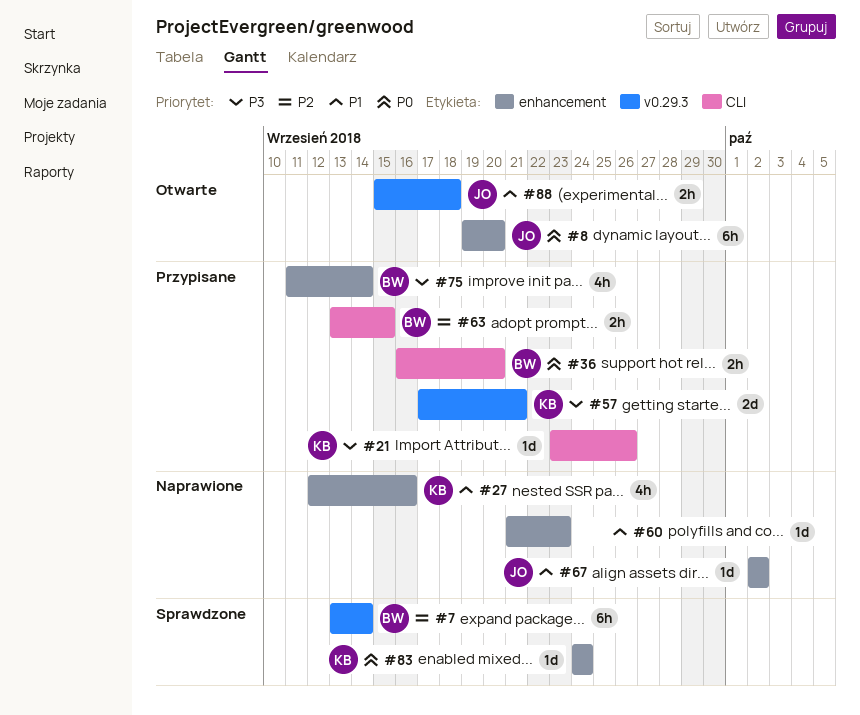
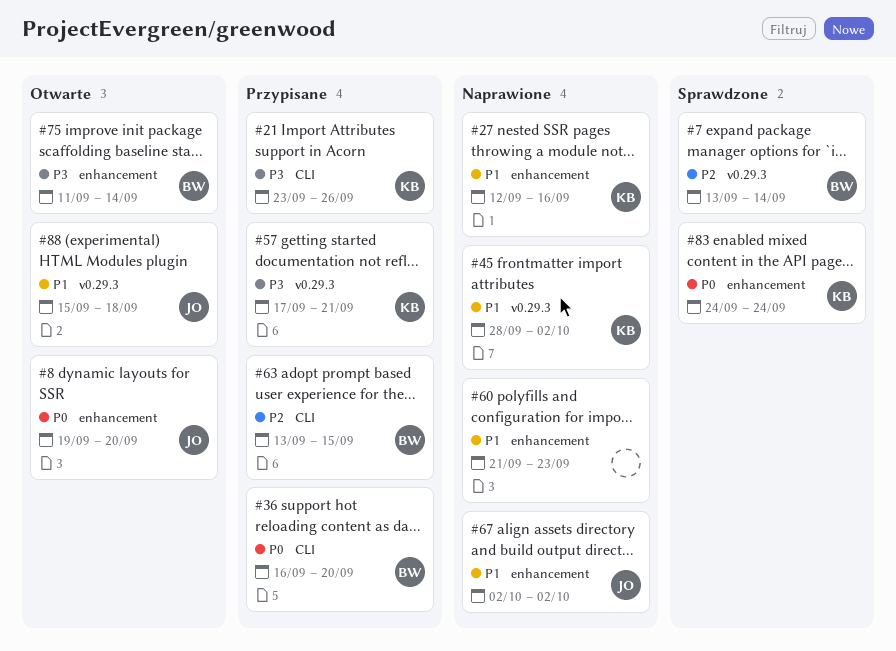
#45: none -> present
#75, status: Przypisane -> Otwarte

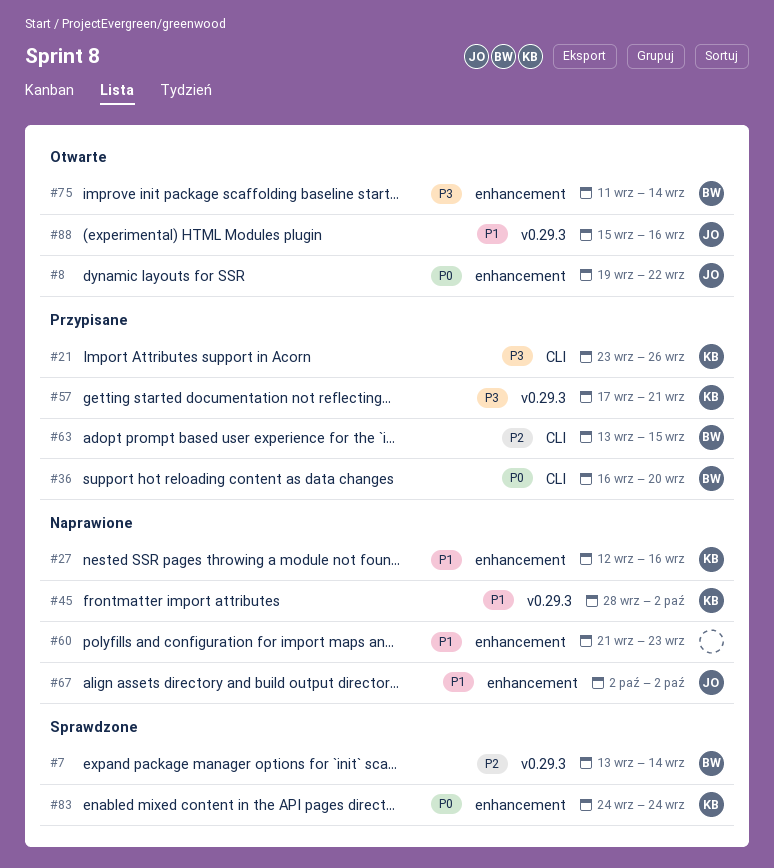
#8, due: Sep 20 -> Sep 22
#88, due: Sep 18 -> Sep 16

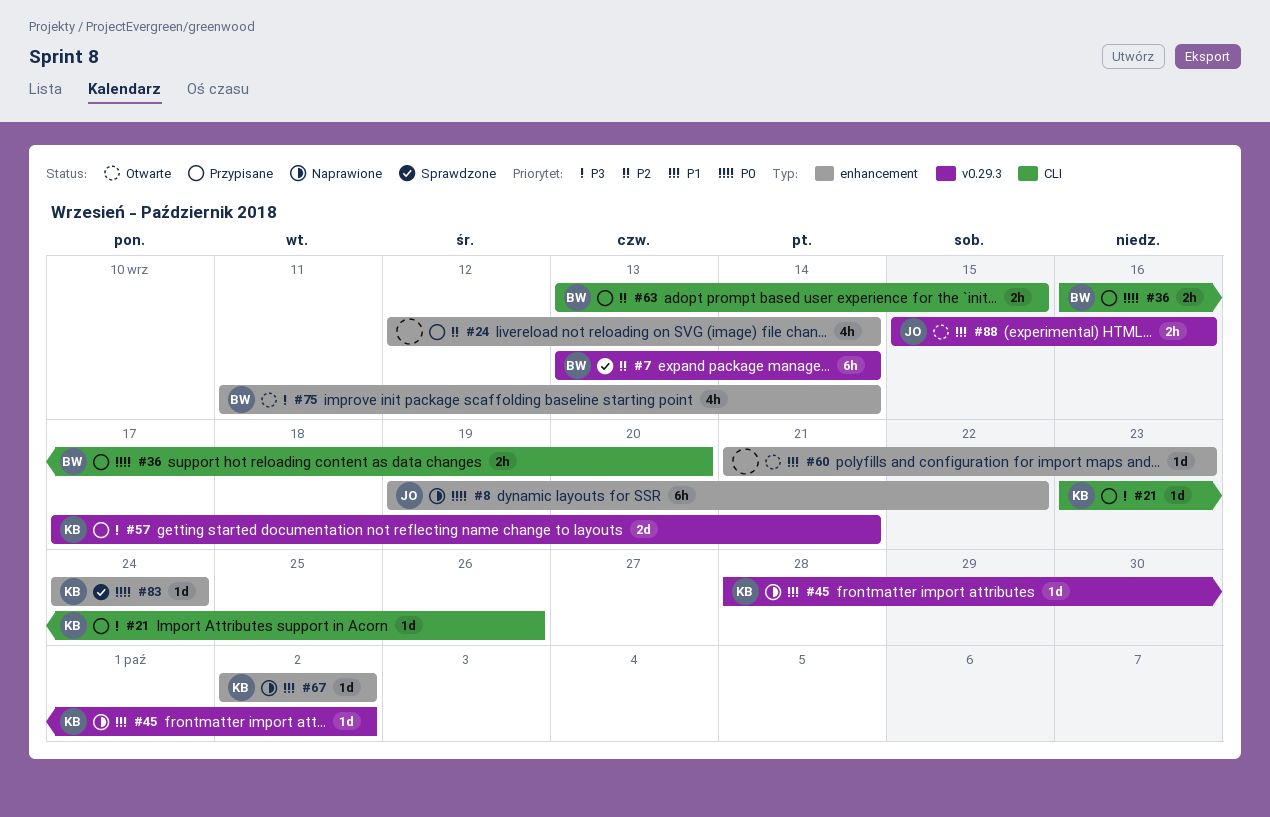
#8, status: Otwarte -> Naprawione
#24: none -> present
#27: present -> none
#60, status: Naprawione -> Otwarte
#67, owner: JO -> KB

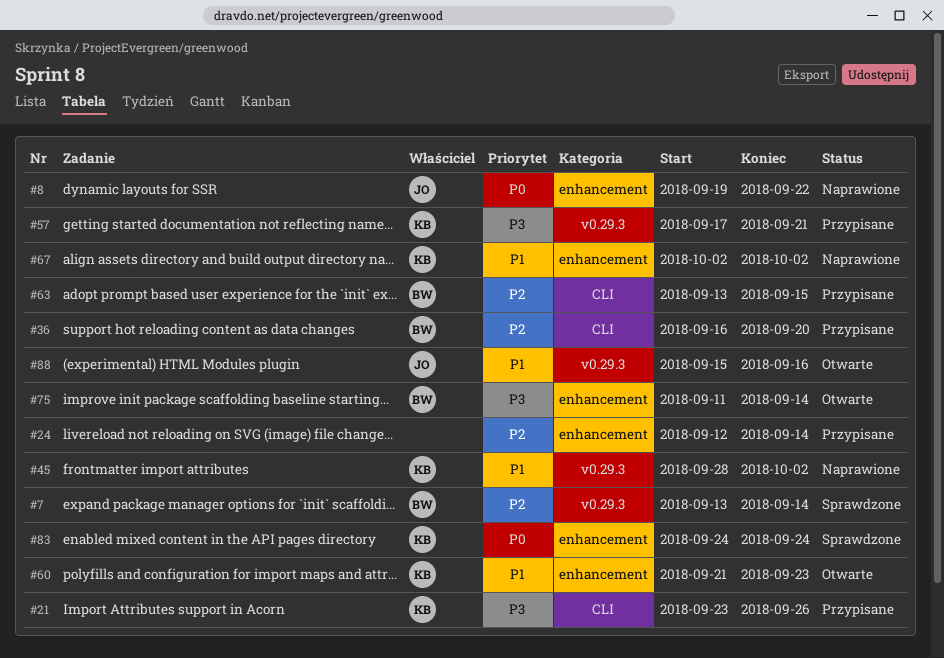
#36, priority: P0 -> P2
#60, owner: none -> KB

